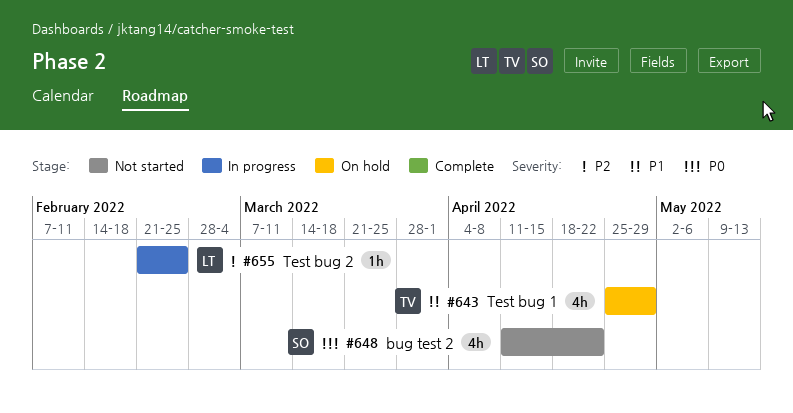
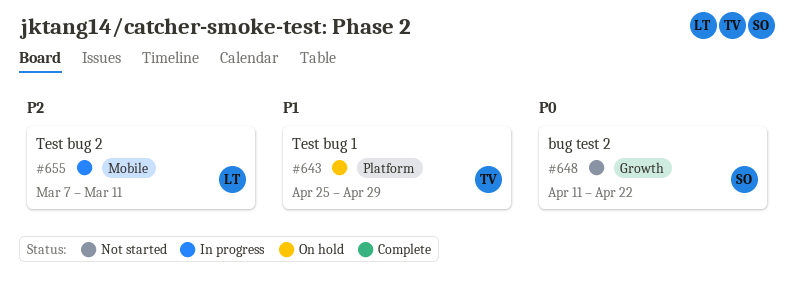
#655, start: Feb 21 -> Mar 7
#655, due: Feb 25 -> Mar 11

